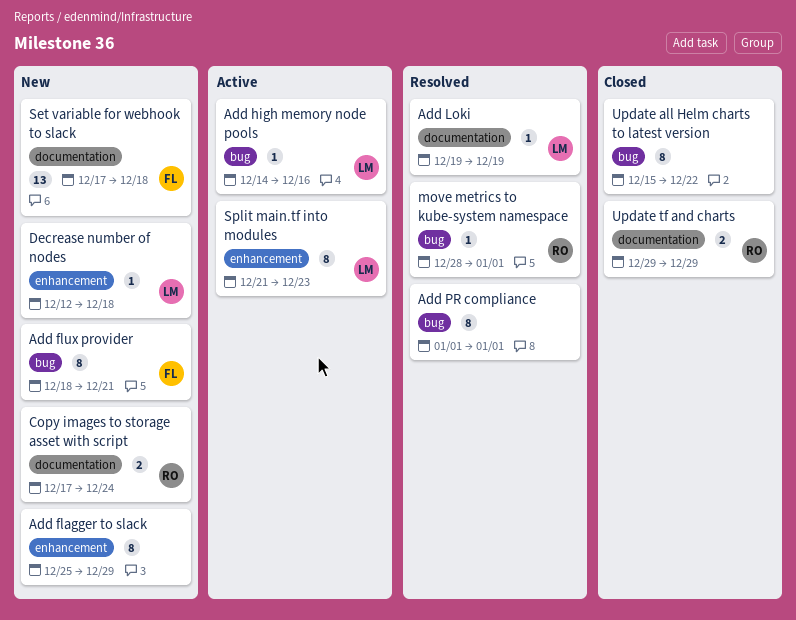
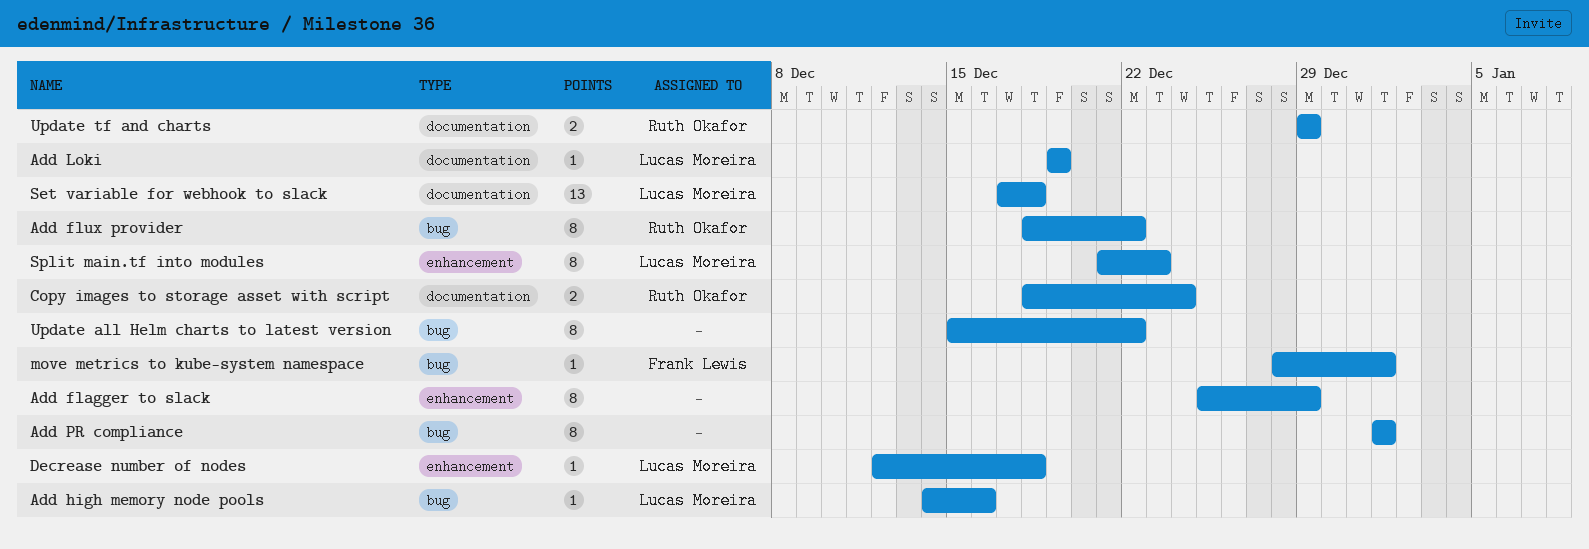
Add flux provider, owner: Frank Lewis -> Ruth Okafor
Add flux provider, due: Dec 21 -> Dec 22
Copy images to storage asset with script, start: Dec 17 -> Dec 18
move metrics to kube-system namespace, owner: Ruth Okafor -> Frank Lewis
Set variable for webhook to slack, owner: Frank Lewis -> Lucas Moreira

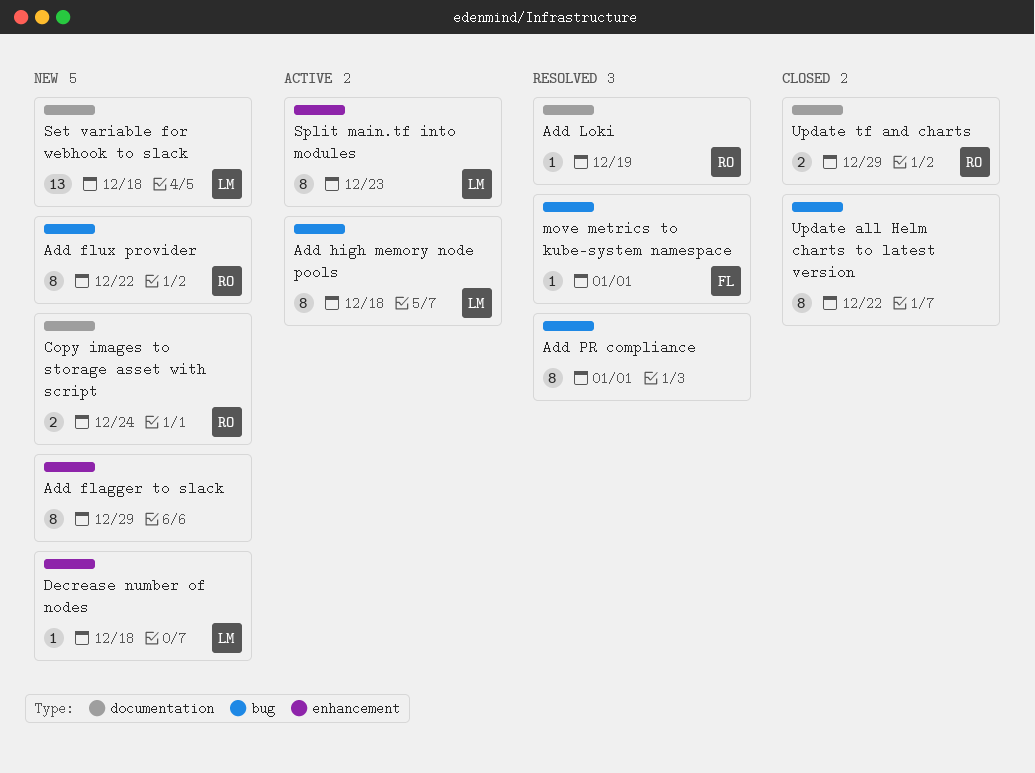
Add high memory node pools, estimate: 1 -> 8
Add high memory node pools, due: Dec 16 -> Dec 18
Add Loki, owner: Lucas Moreira -> Ruth Okafor

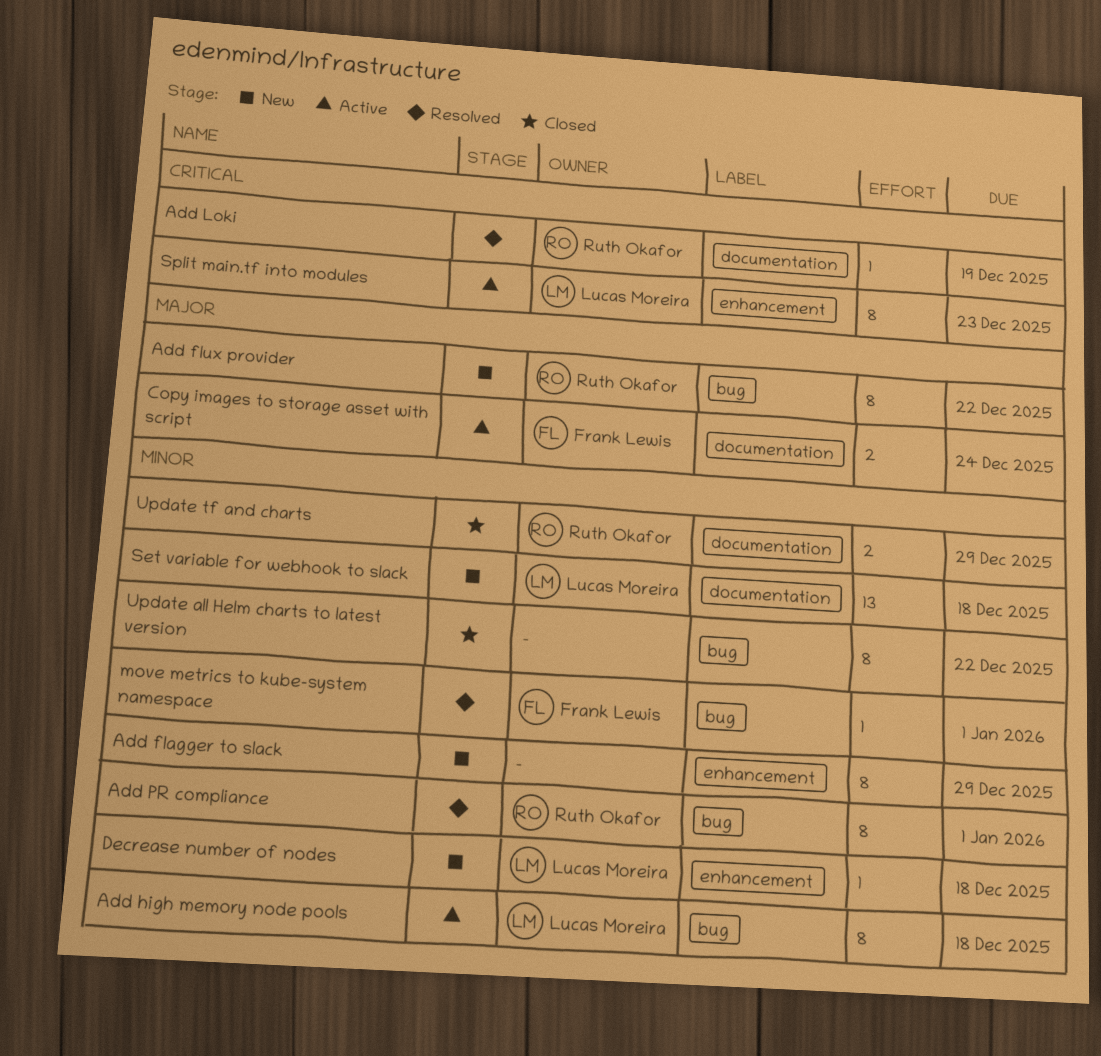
Add PR compliance, owner: none -> Ruth Okafor
Copy images to storage asset with script, status: New -> Active
Copy images to storage asset with script, owner: Ruth Okafor -> Frank Lewis

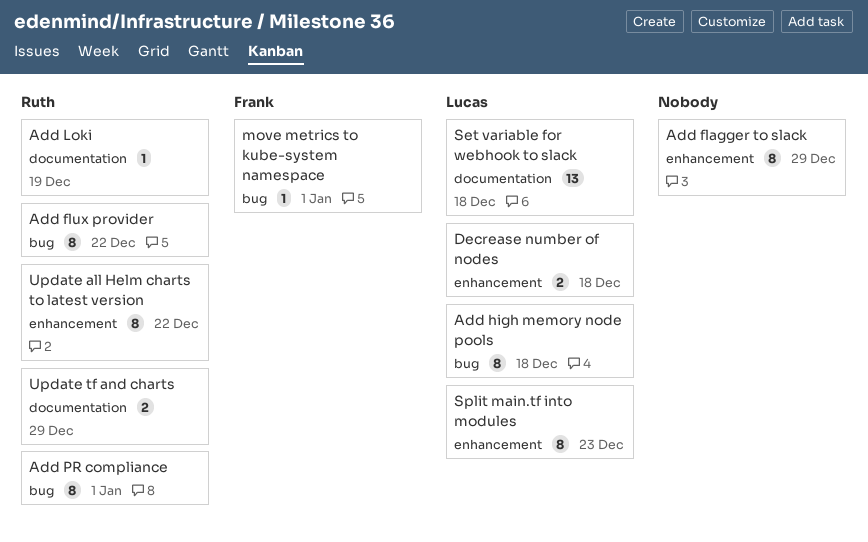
Copy images to storage asset with script: present -> none
Decrease number of nodes, estimate: 1 -> 2
Update all Helm charts to latest version, owner: none -> Ruth Okafor
Update all Helm charts to latest version, label: bug -> enhancement

